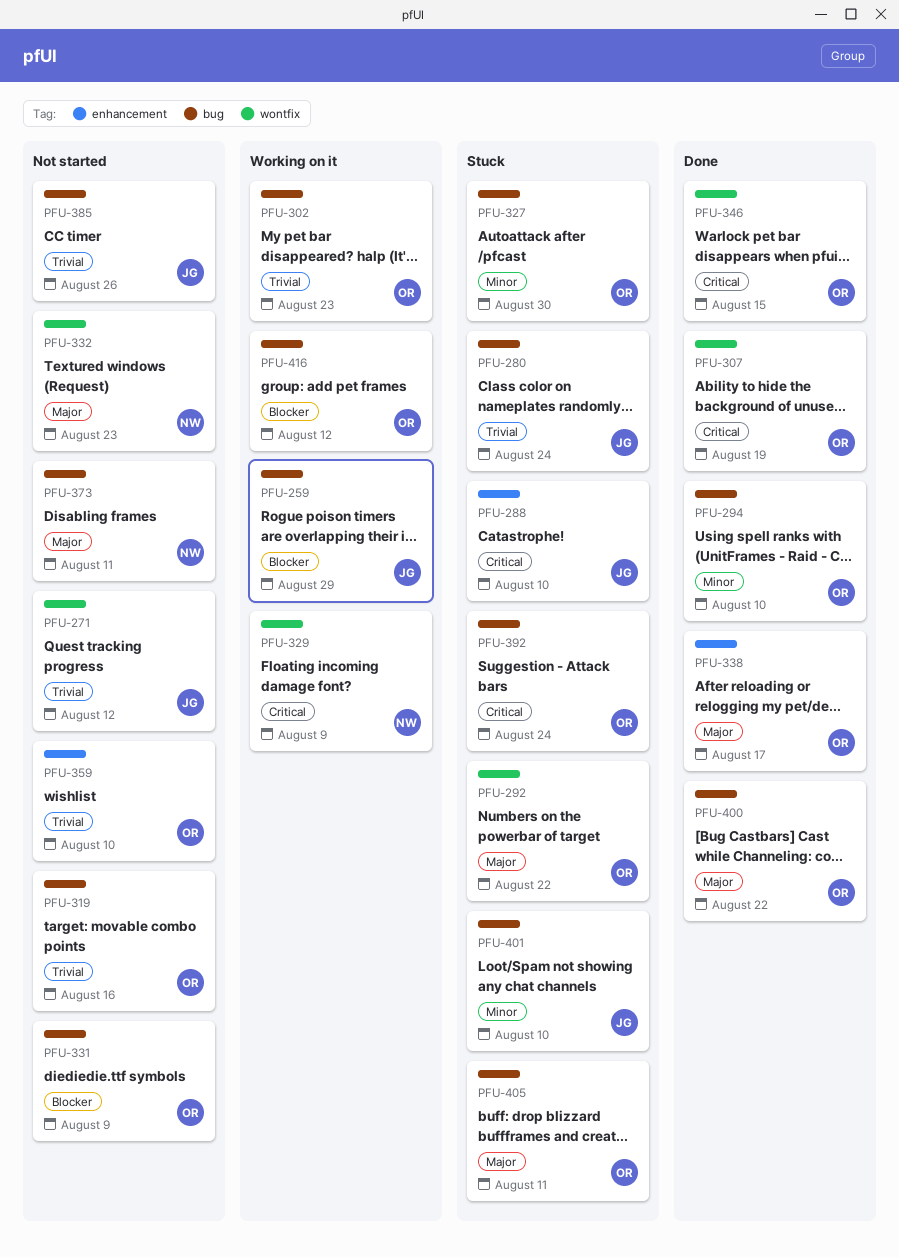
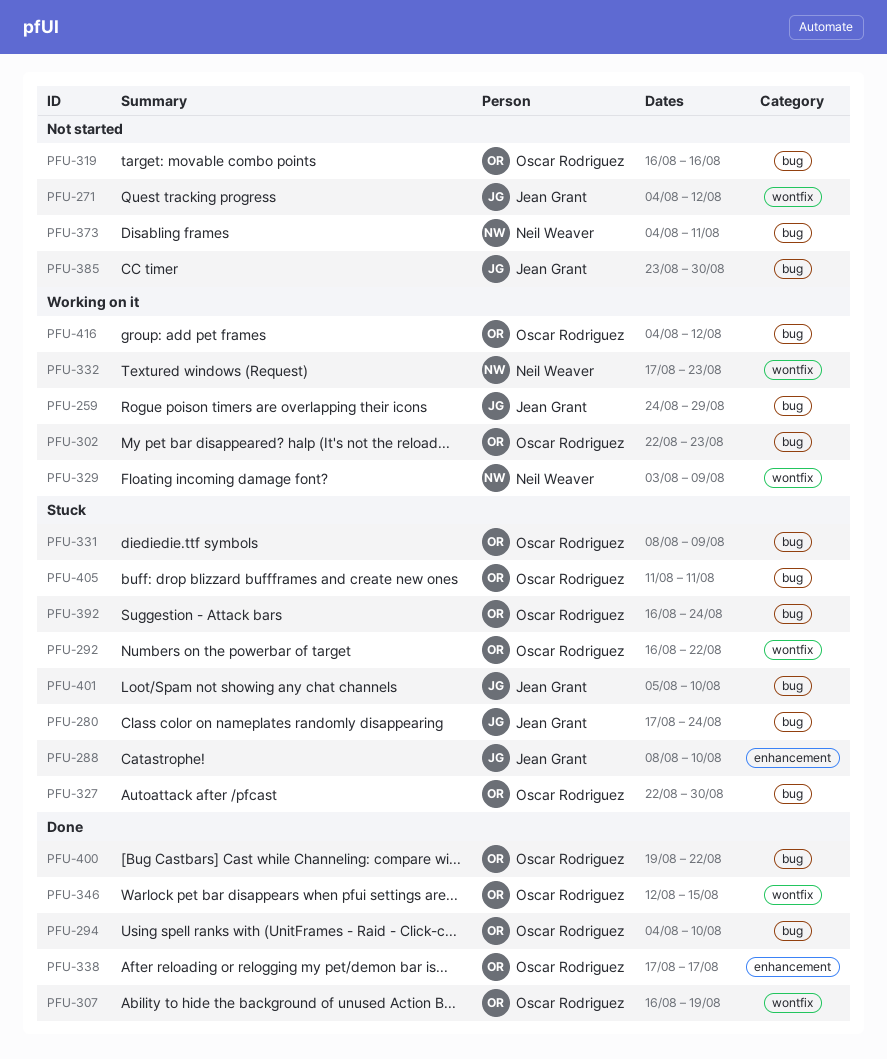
PFU-331, status: Not started -> Stuck
PFU-332, status: Not started -> Working on it
PFU-359: present -> none
PFU-385, due: Aug 26 -> Aug 30

